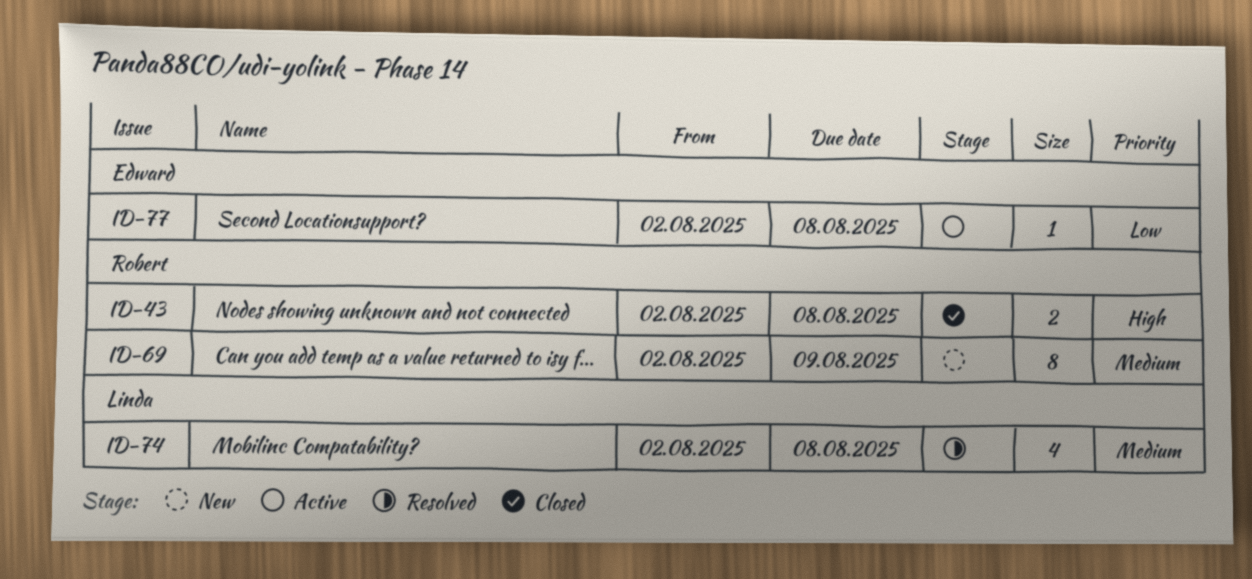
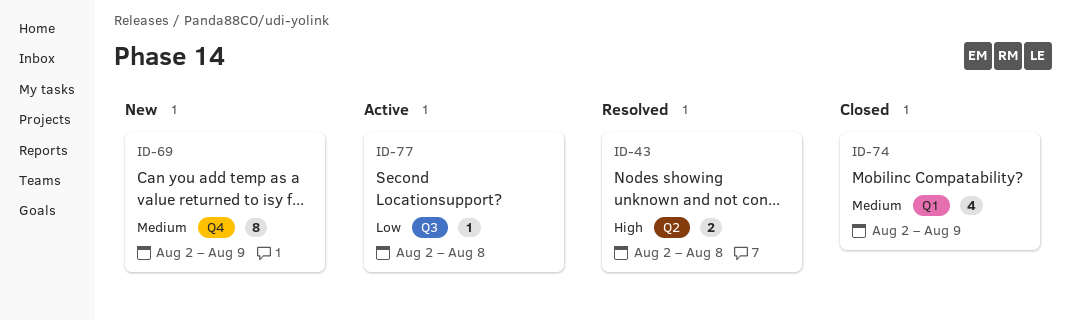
ID-43, status: Closed -> Resolved
ID-74, status: Resolved -> Closed
ID-74, due: Aug 8 -> Aug 9

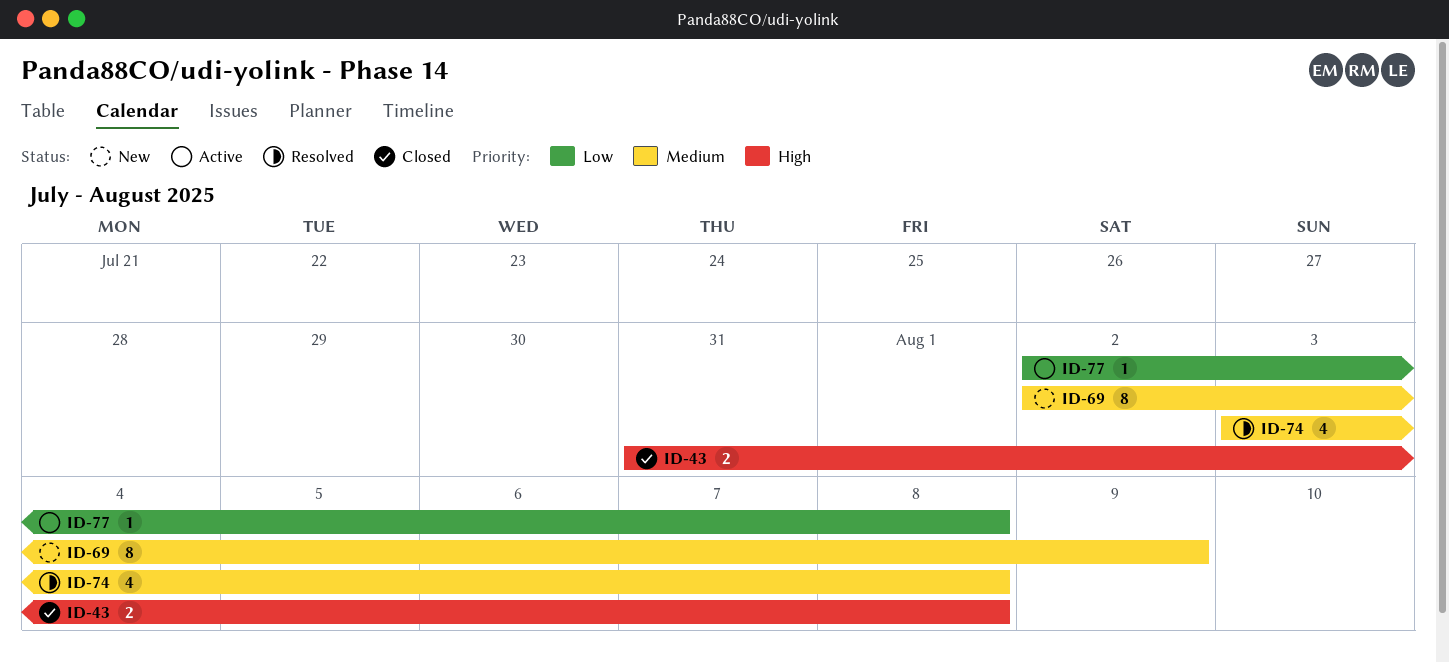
ID-43, status: Resolved -> Closed
ID-43, start: Aug 2 -> Jul 31
ID-74, status: Closed -> Resolved
ID-74, start: Aug 2 -> Aug 3
ID-74, due: Aug 9 -> Aug 8

